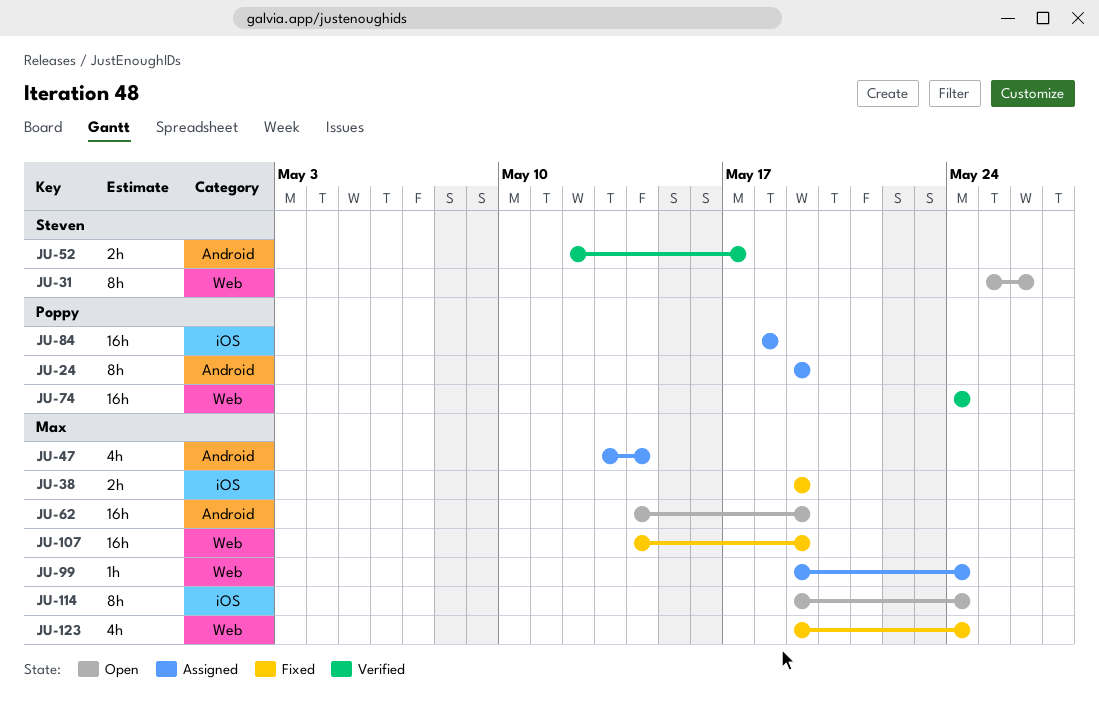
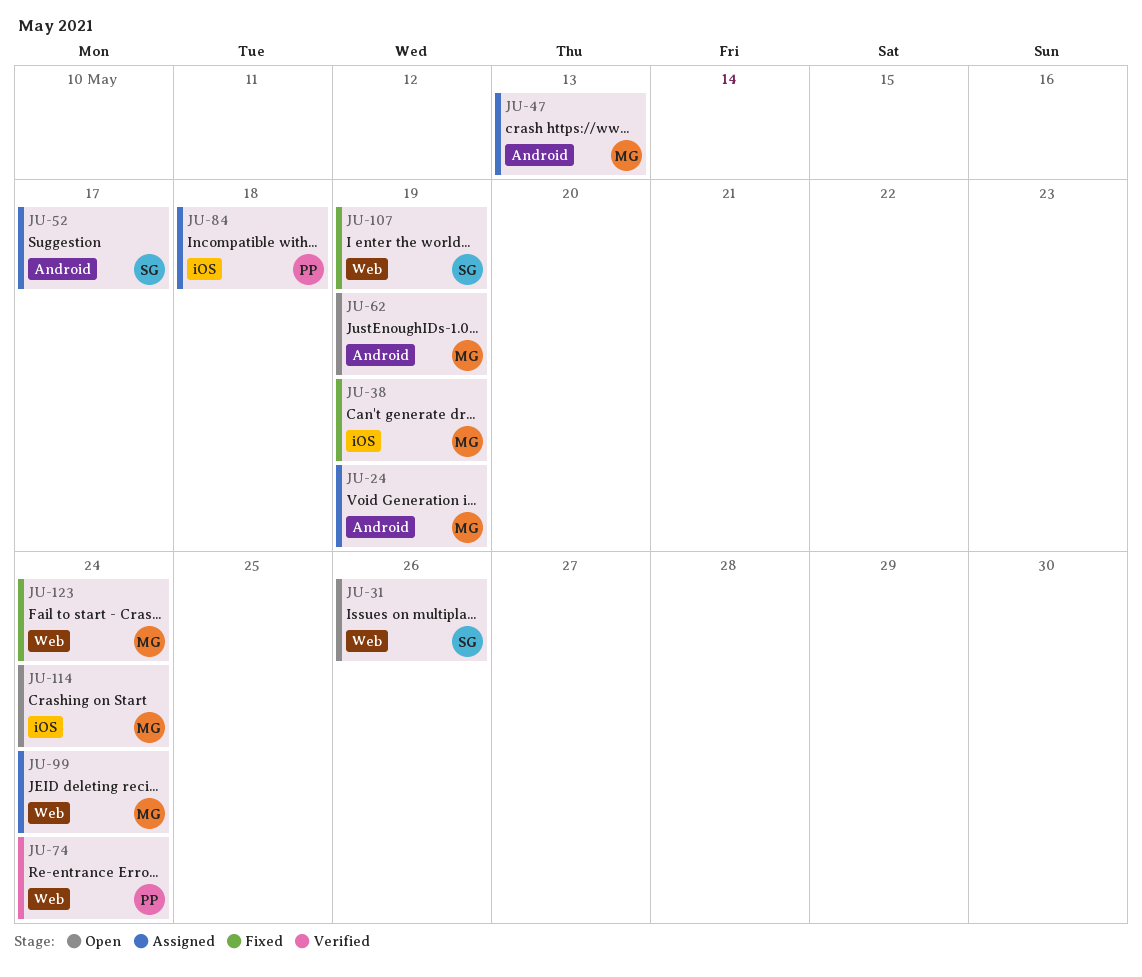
JU-24, owner: Poppy -> Max
JU-47, due: May 14 -> May 13
JU-52, status: Verified -> Assigned
JU-107, owner: Max -> Steven

